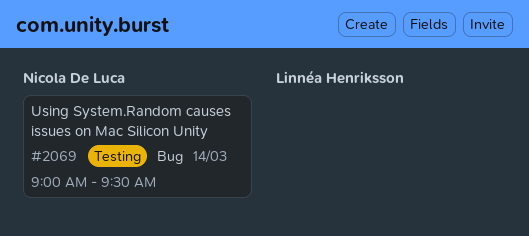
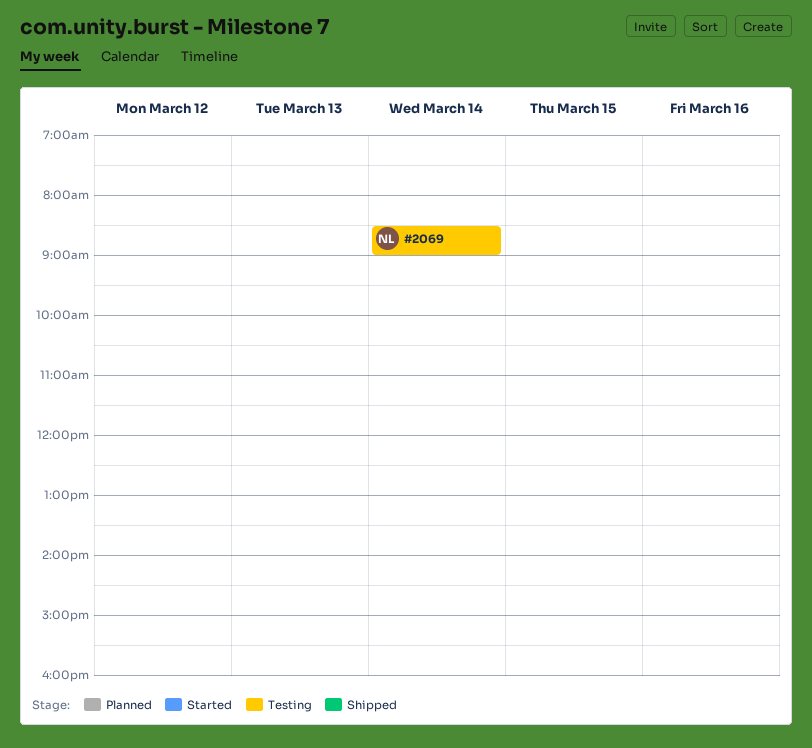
#2069, begins: 09:00 -> 08:30
#2069, ends: 09:30 -> 09:00

